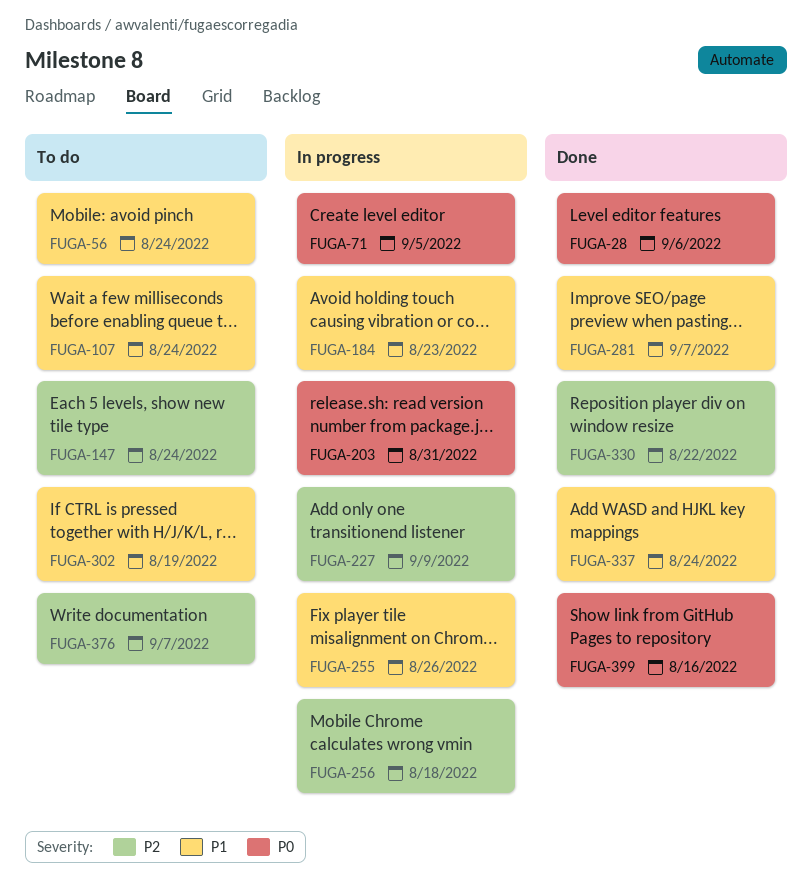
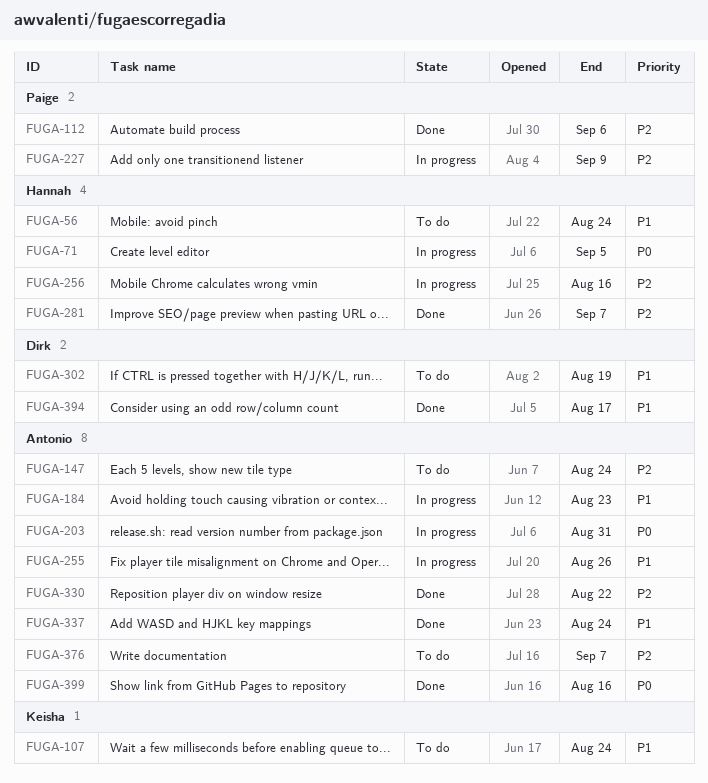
FUGA-28: present -> none
FUGA-112: none -> present
FUGA-256, due: Aug 18 -> Aug 16
FUGA-281, priority: P1 -> P2
FUGA-394: none -> present

